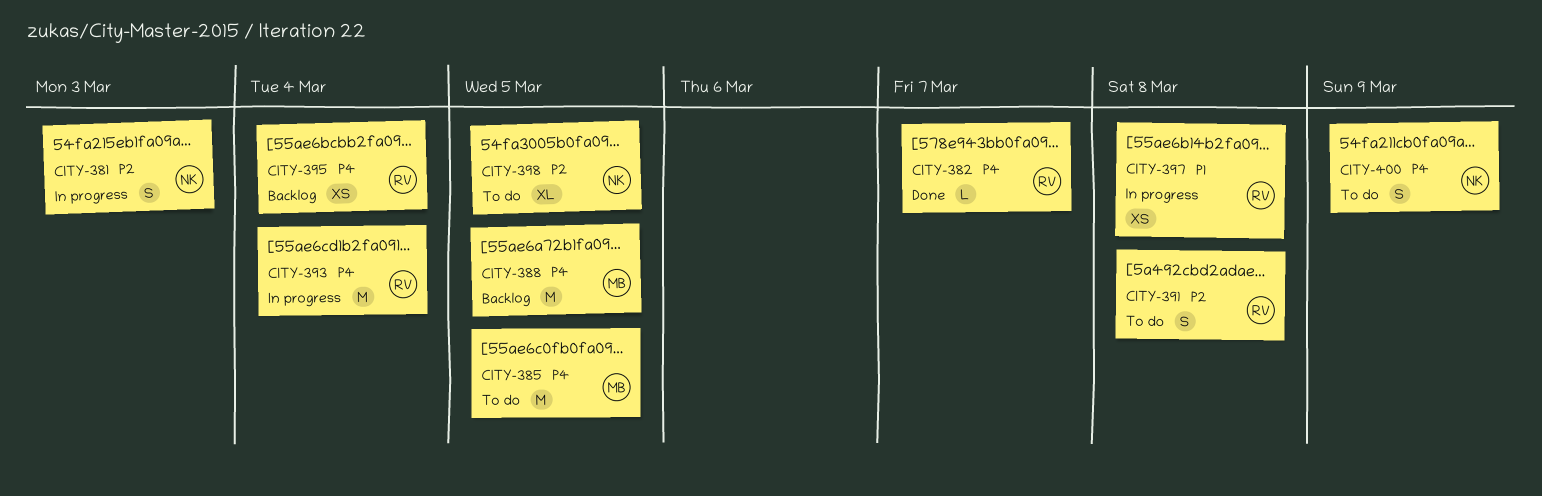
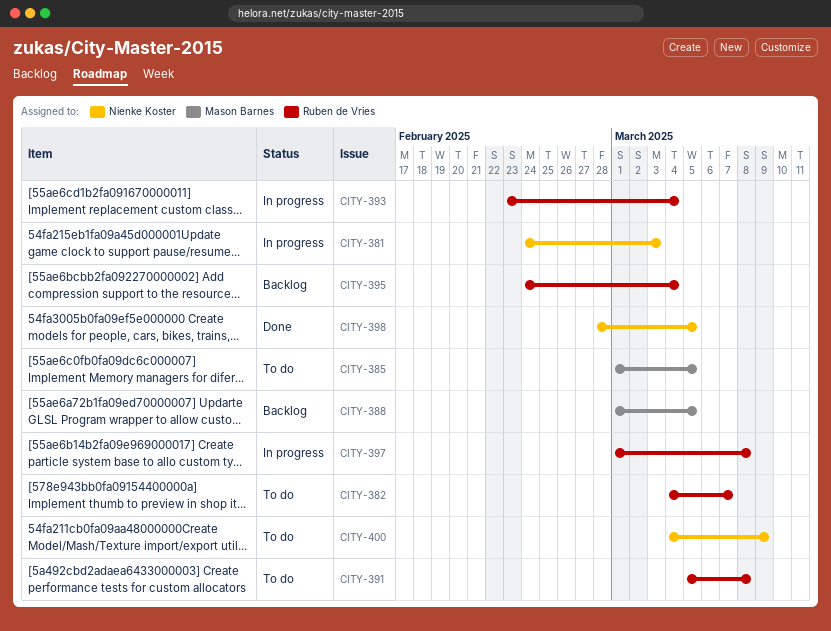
CITY-382, status: Done -> To do
CITY-398, status: To do -> Done

